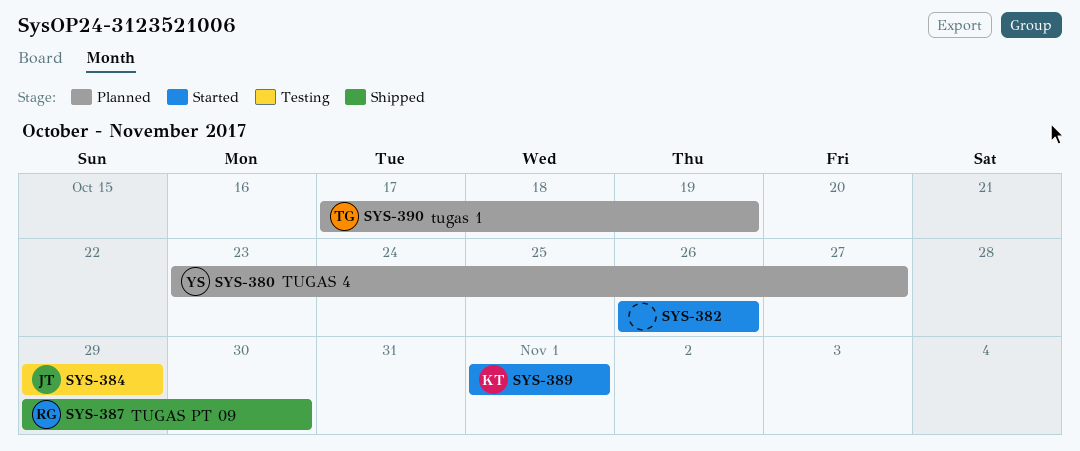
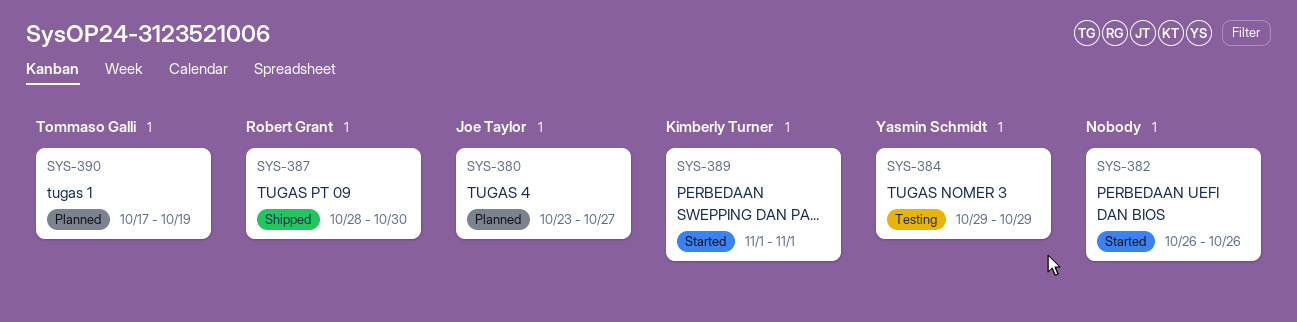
SYS-380, owner: Yasmin Schmidt -> Joe Taylor
SYS-384, owner: Joe Taylor -> Yasmin Schmidt
SYS-387, start: Oct 29 -> Oct 28

